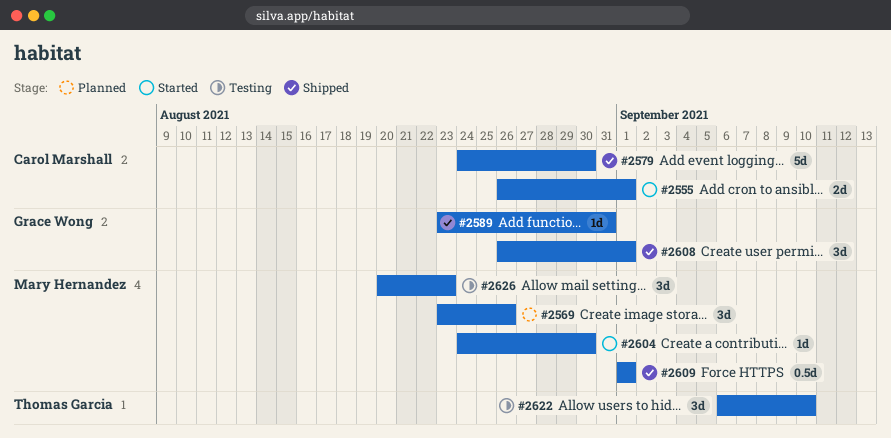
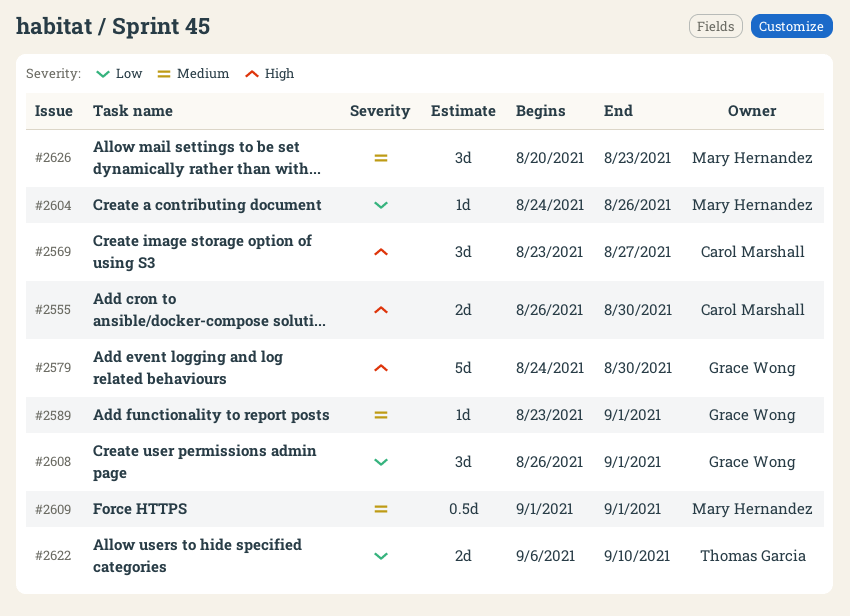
#2555, due: Sep 1 -> Aug 30
#2569, owner: Mary Hernandez -> Carol Marshall
#2569, due: Aug 26 -> Aug 27
#2579, owner: Carol Marshall -> Grace Wong
#2589, due: Aug 31 -> Sep 1
#2604, due: Aug 30 -> Aug 26
#2622, estimate: 3d -> 2d

